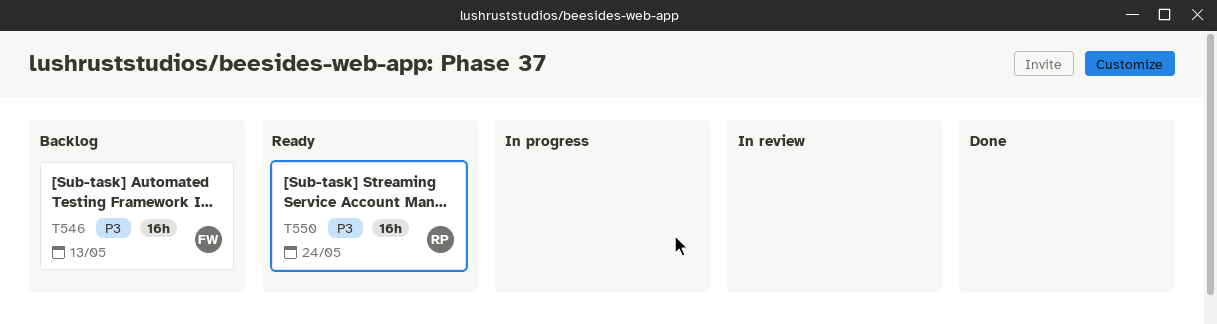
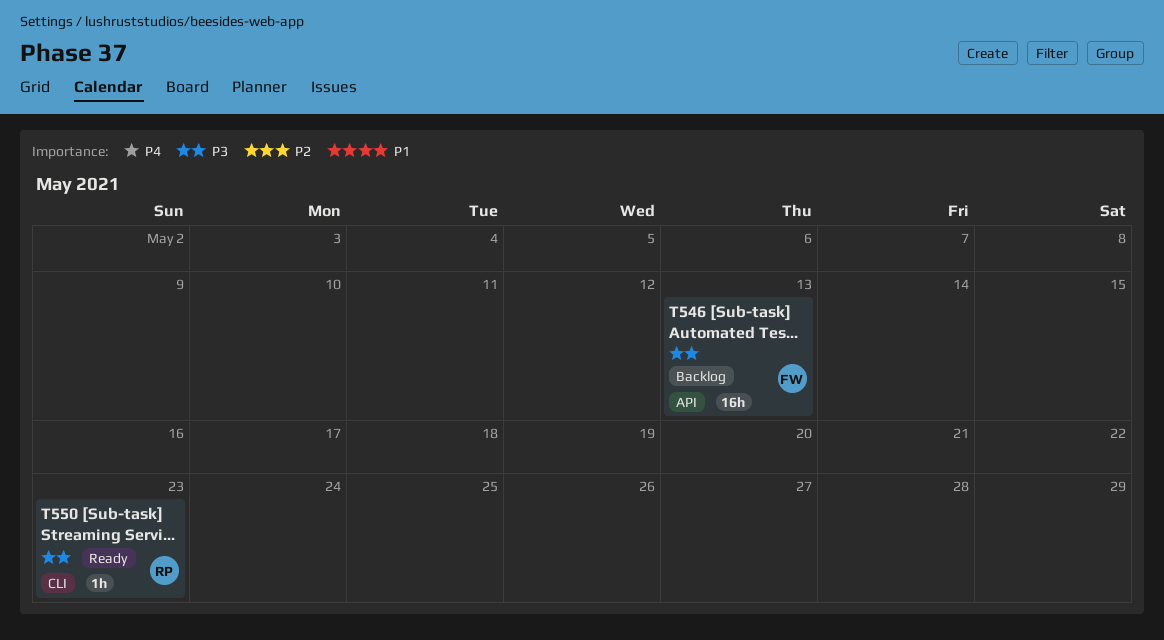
T550, estimate: 16h -> 1h
T550, due: May 24 -> May 23

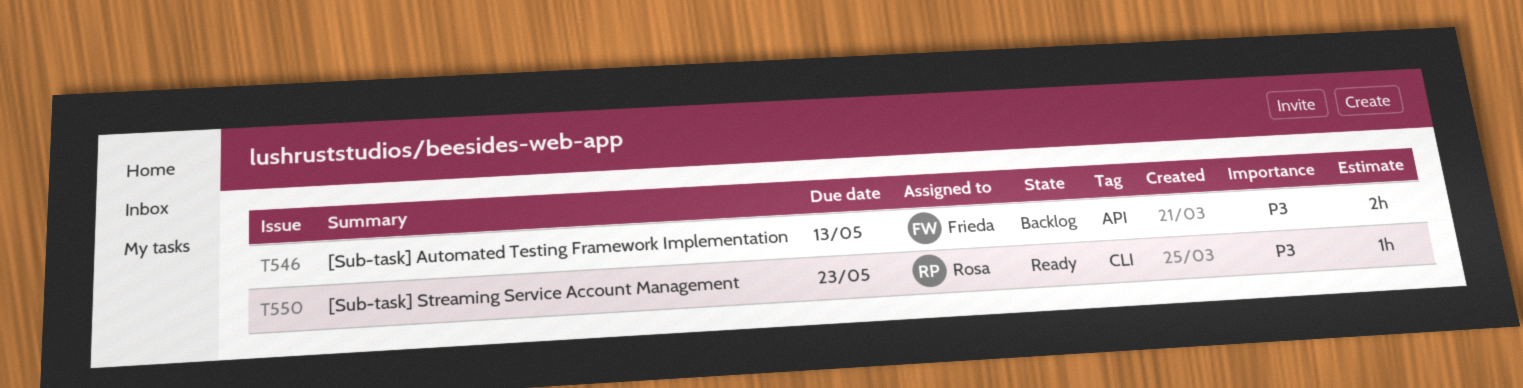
T546, estimate: 16h -> 2h

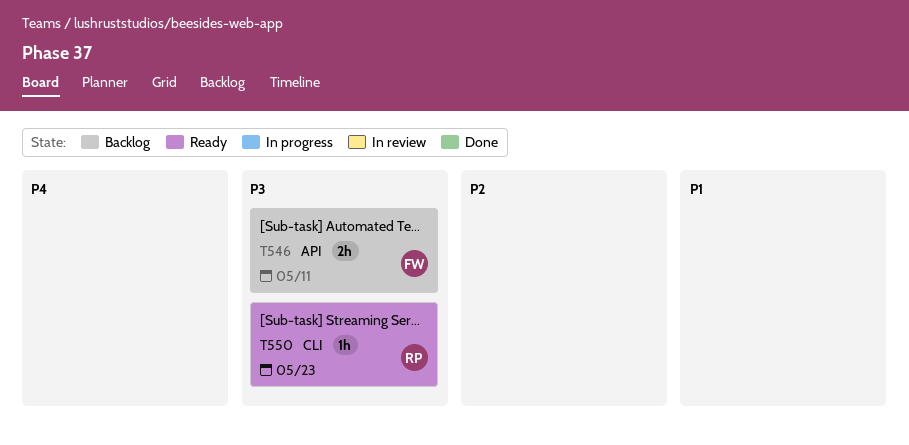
T546, due: May 13 -> May 11

